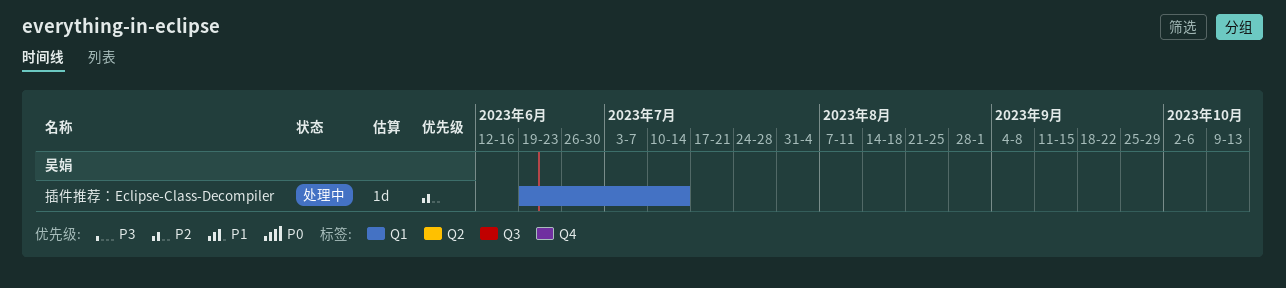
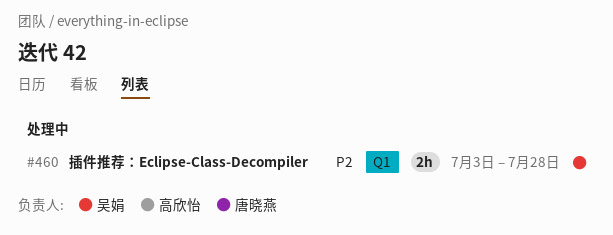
插件推荐：Eclipse-Class-Decompiler, estimate: 1d -> 2h
插件推荐：Eclipse-Class-Decompiler, start: Jun 19 -> Jul 3
插件推荐：Eclipse-Class-Decompiler, due: Jul 14 -> Jul 28

